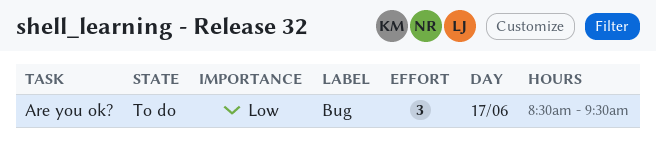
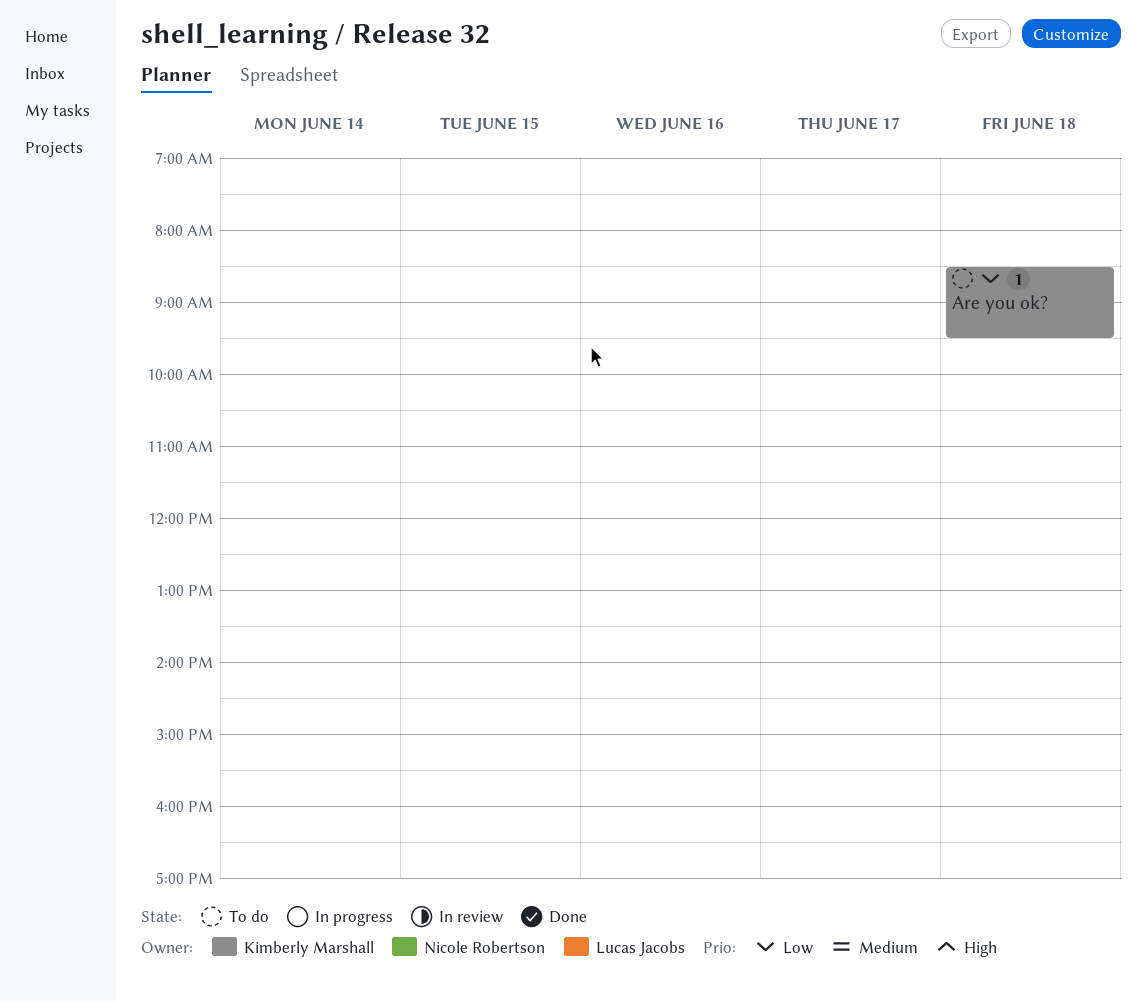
Are you ok?, estimate: 3 -> 1
Are you ok?, day: Jun 17 -> Jun 18

